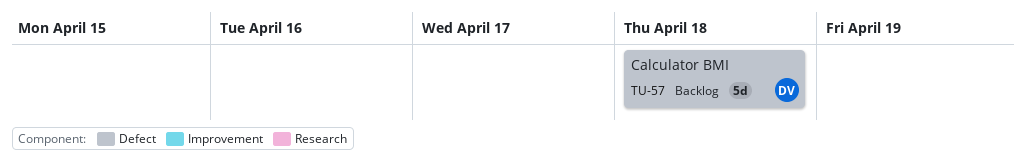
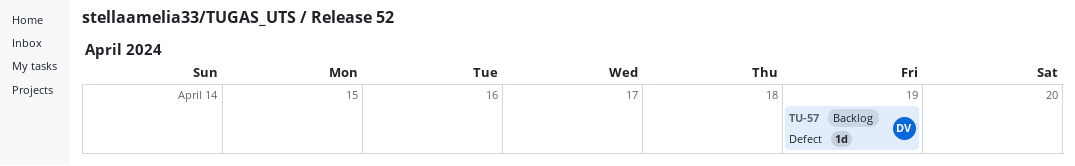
TU-57, estimate: 5d -> 1d
TU-57, due: Apr 18 -> Apr 19

